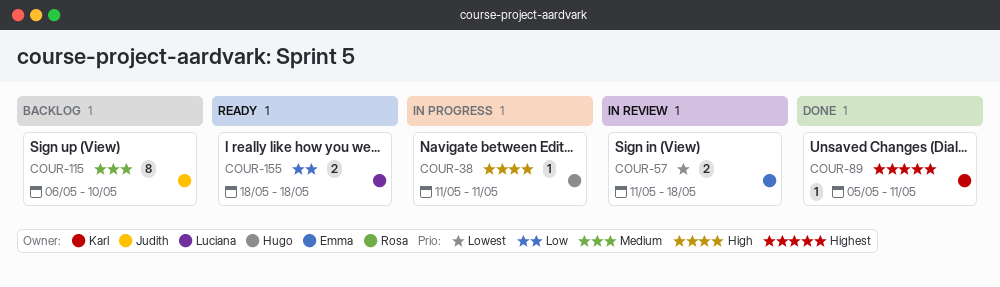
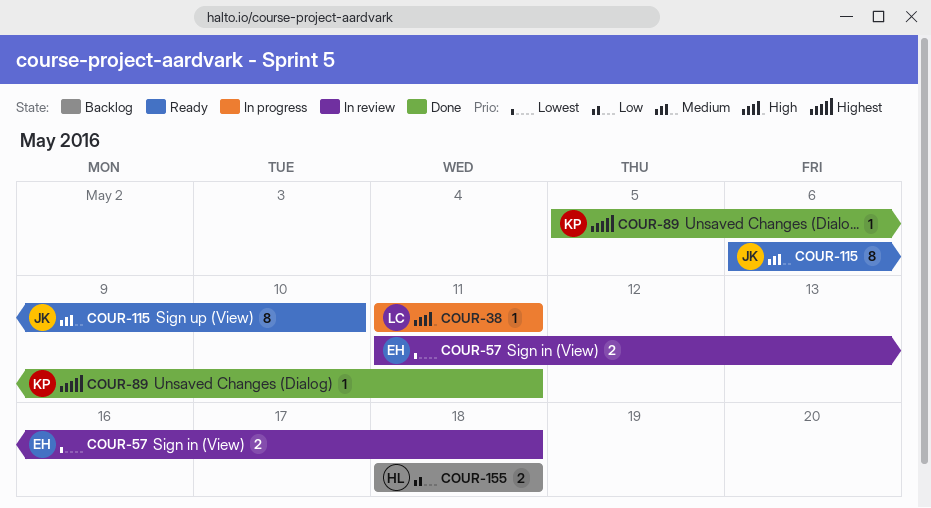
COUR-38, owner: Hugo -> Luciana
COUR-115, status: Backlog -> Ready
COUR-155, status: Ready -> Backlog
COUR-155, owner: Luciana -> Hugo

